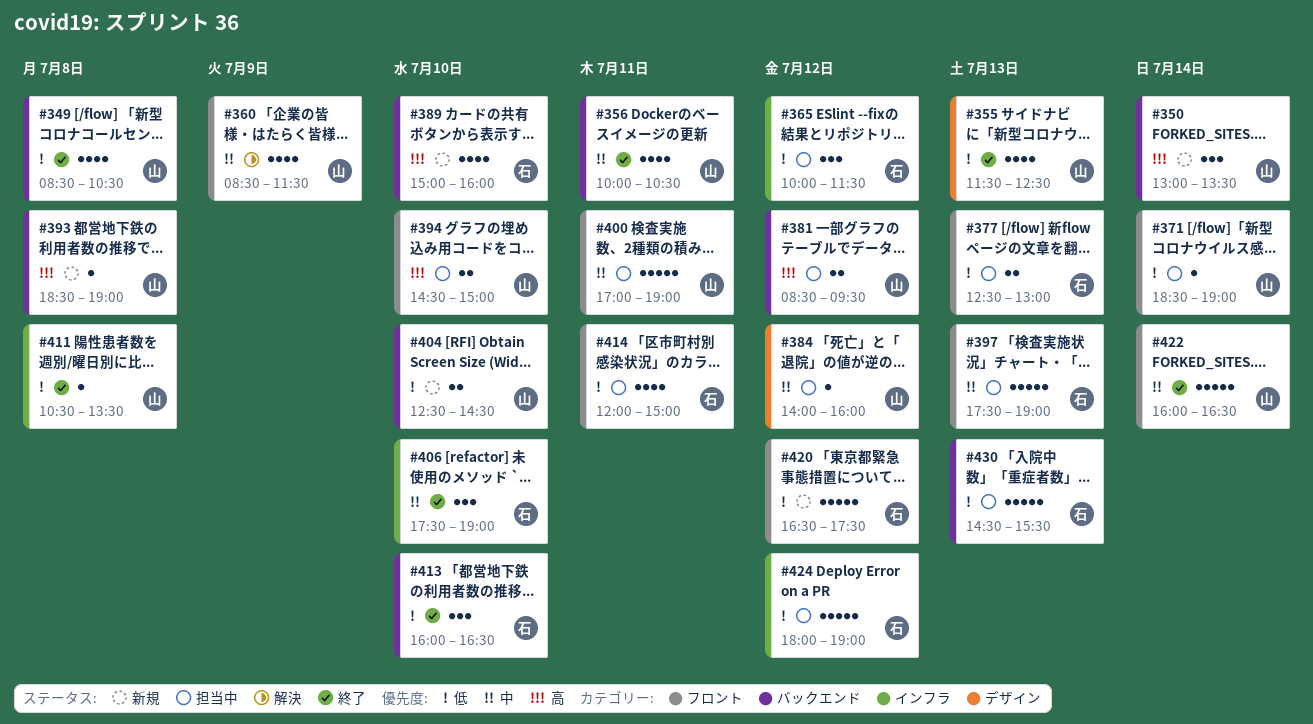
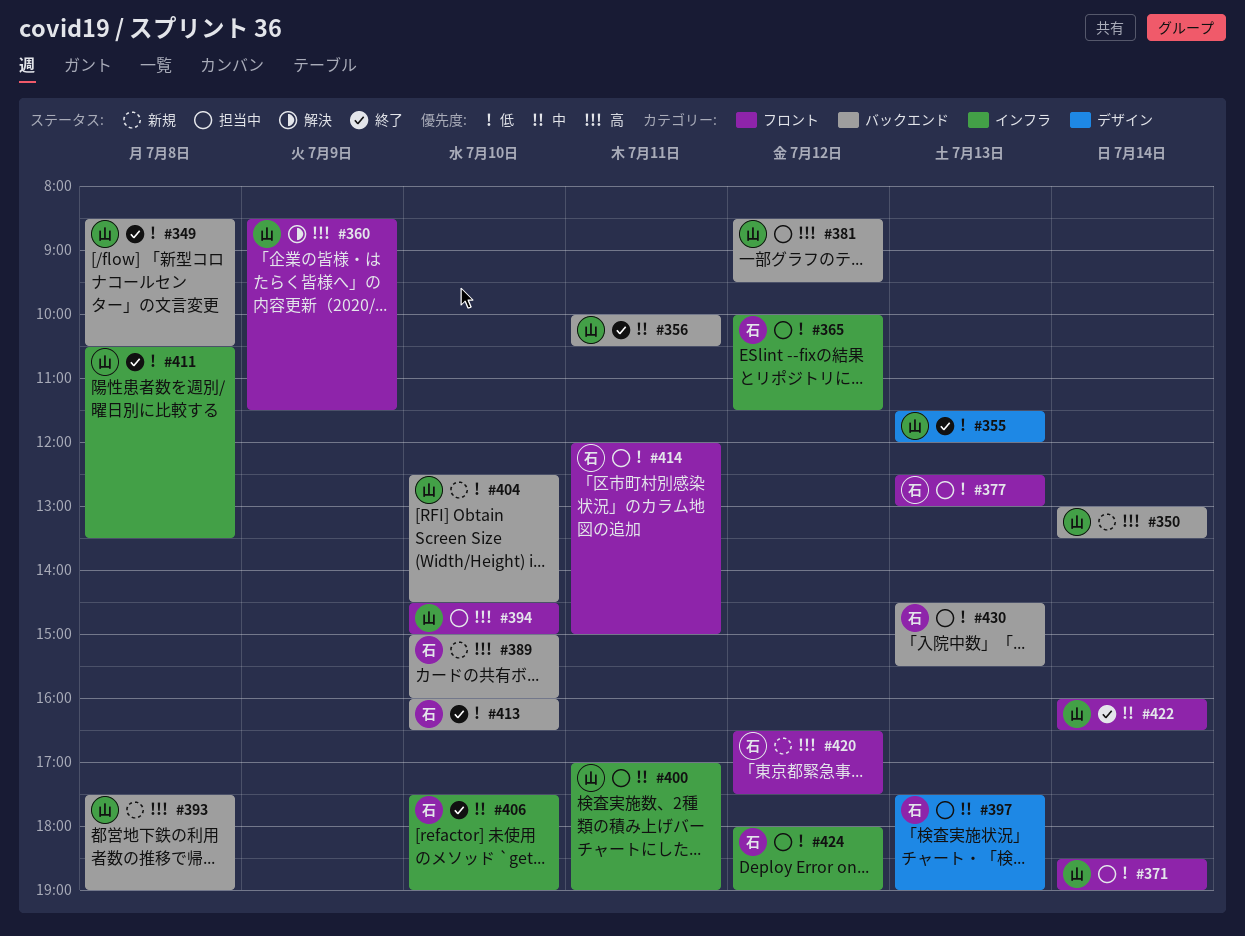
#355, ends: 12:30 -> 12:00
#360, priority: 中 -> 高
#384: present -> none
#393, begins: 18:30 -> 17:30
#397, label: フロント -> デザイン
#400, label: フロント -> インフラ
#420, priority: 低 -> 高

